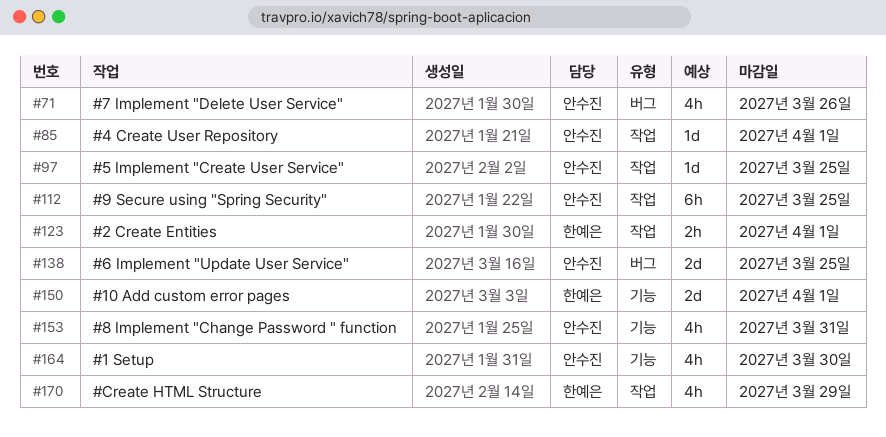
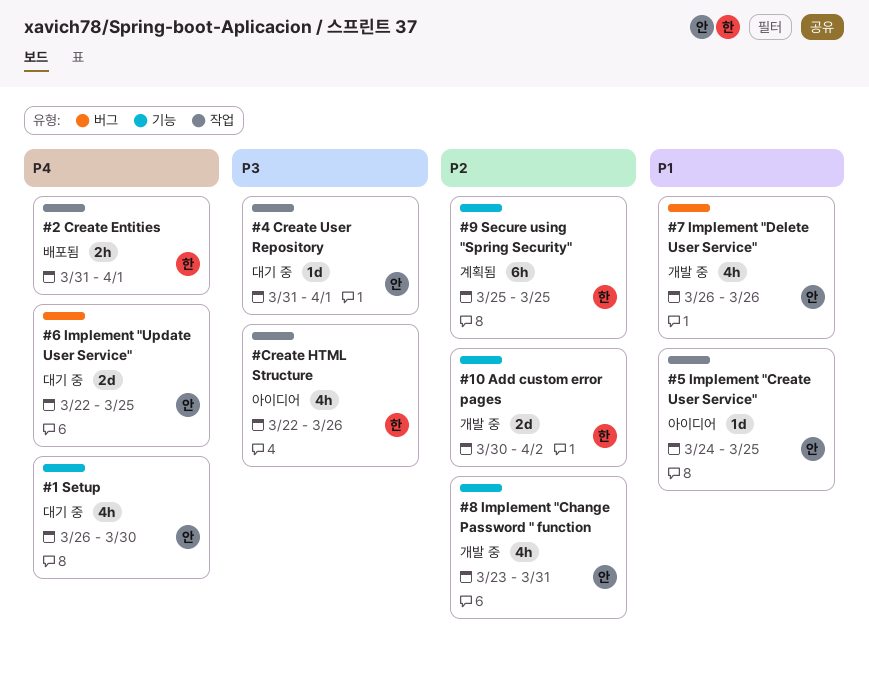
#10 Add custom error pages, due: Apr 1 -> Apr 2
#9 Secure using "Spring Security", owner: 안수진 -> 한예은
#9 Secure using "Spring Security", label: 작업 -> 기능
#Create HTML Structure, due: Mar 29 -> Mar 26

